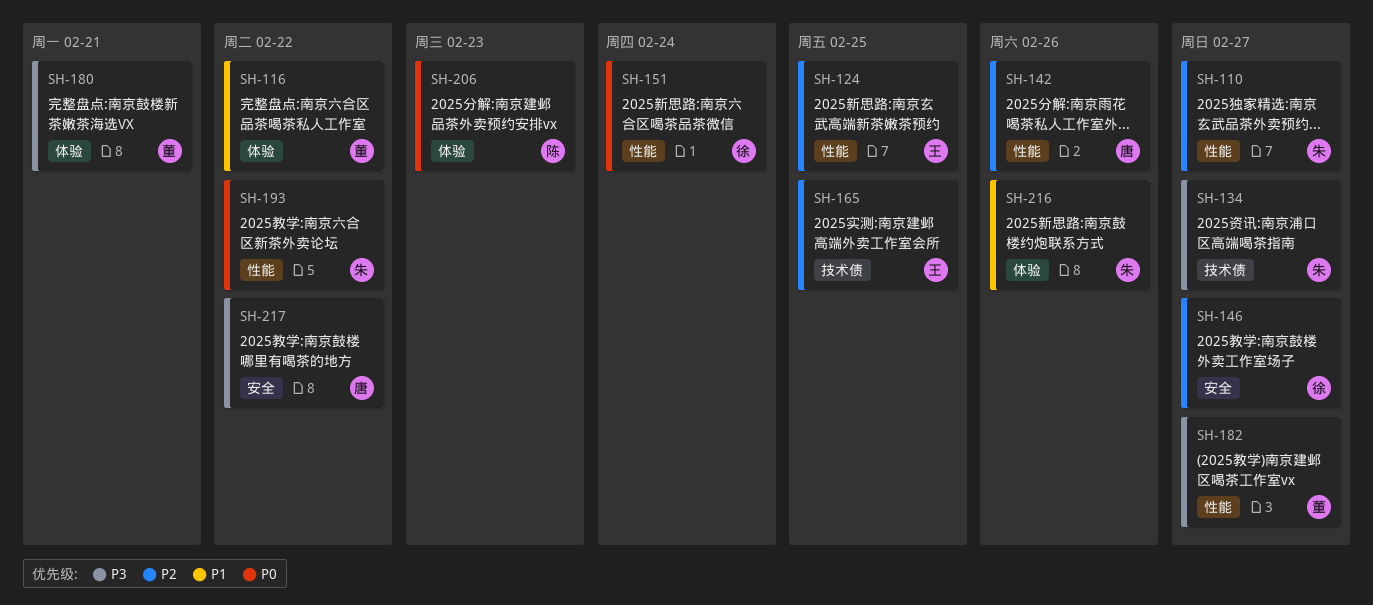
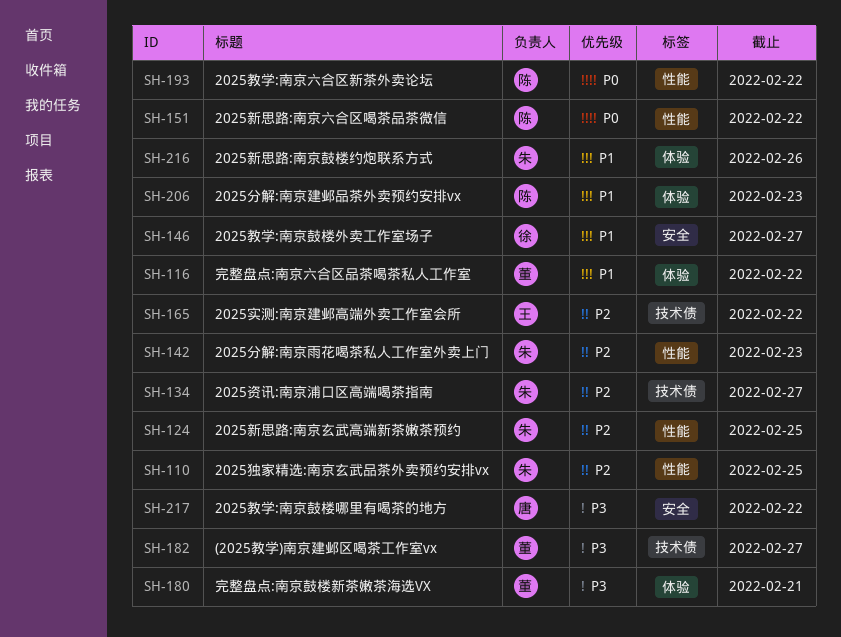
SH-110, due: Feb 27 -> Feb 25
SH-124, owner: 王 -> 朱
SH-134, priority: P3 -> P2
SH-142, owner: 唐 -> 朱
SH-142, due: Feb 26 -> Feb 23
SH-146, priority: P2 -> P1
SH-151, owner: 徐 -> 陈
SH-151, due: Feb 24 -> Feb 22
SH-165, due: Feb 25 -> Feb 22
SH-182, label: 性能 -> 技术债
SH-193, owner: 朱 -> 陈
SH-206, priority: P0 -> P1

